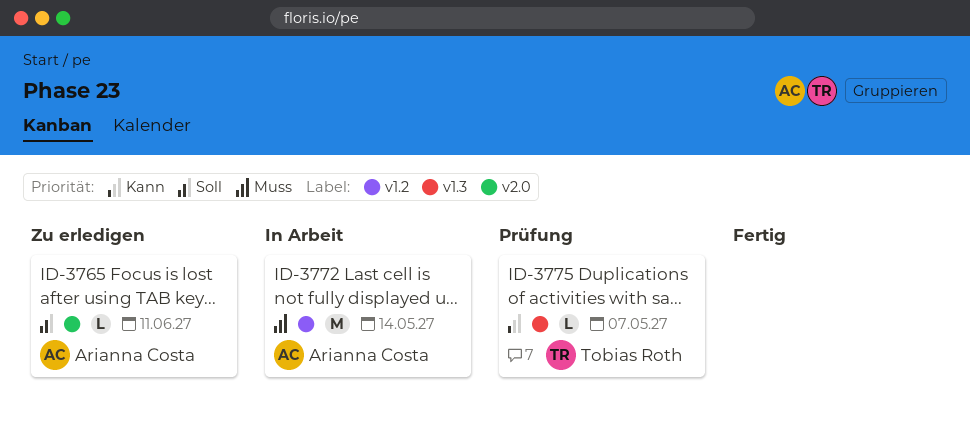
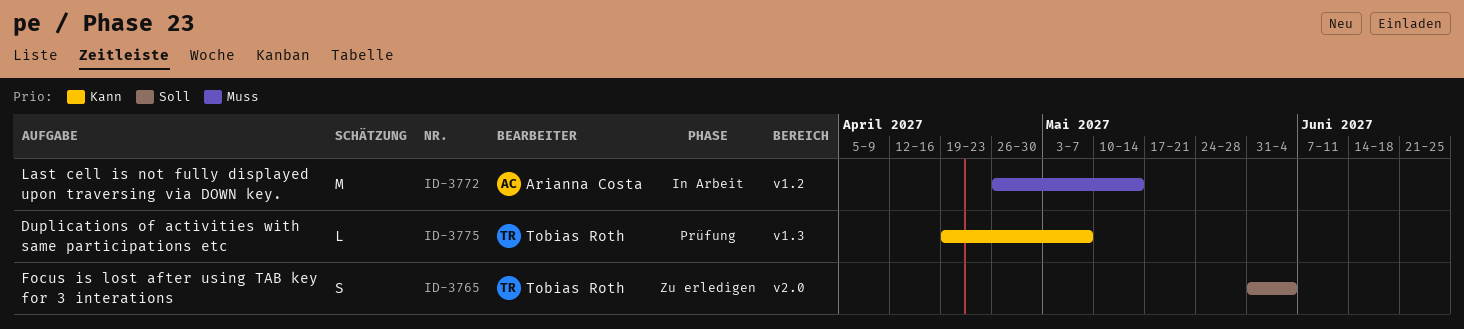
ID-3765, owner: Arianna Costa -> Tobias Roth
ID-3765, estimate: L -> S
ID-3765, due: Jun 11 -> Jun 4

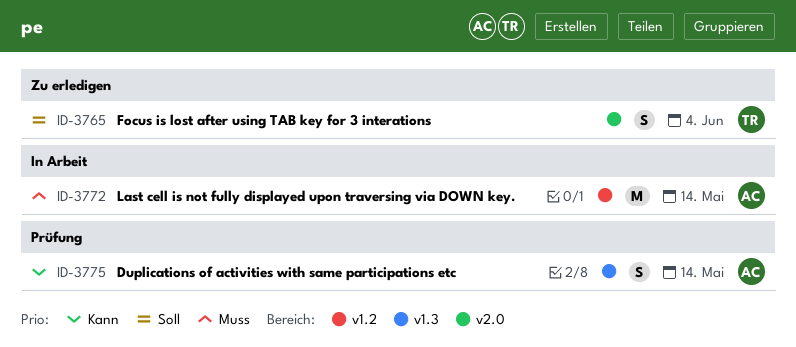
ID-3775, owner: Tobias Roth -> Arianna Costa
ID-3775, estimate: L -> S
ID-3775, due: May 7 -> May 14

